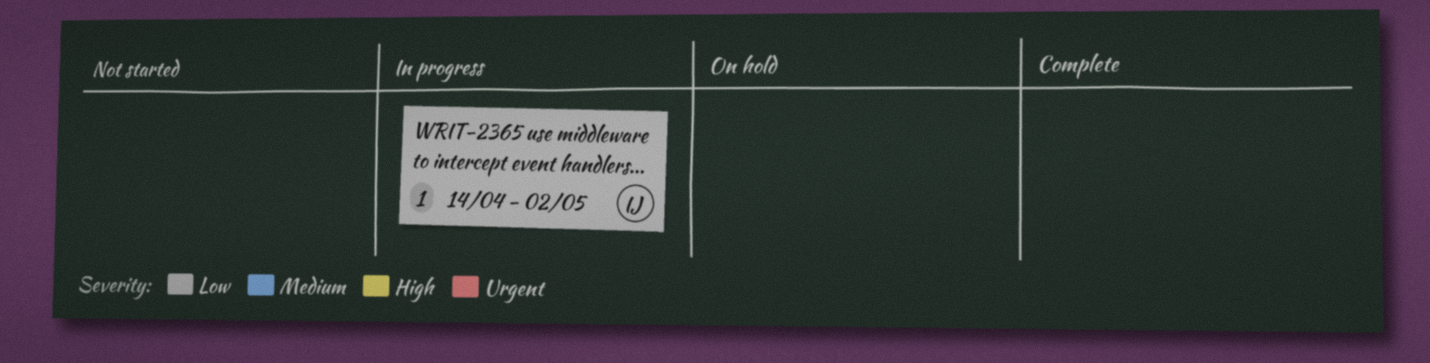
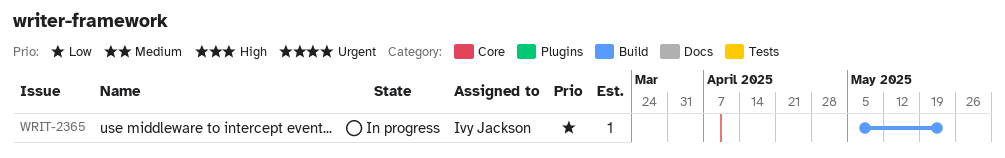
WRIT-2365, start: Apr 14 -> May 5
WRIT-2365, due: May 2 -> May 23

